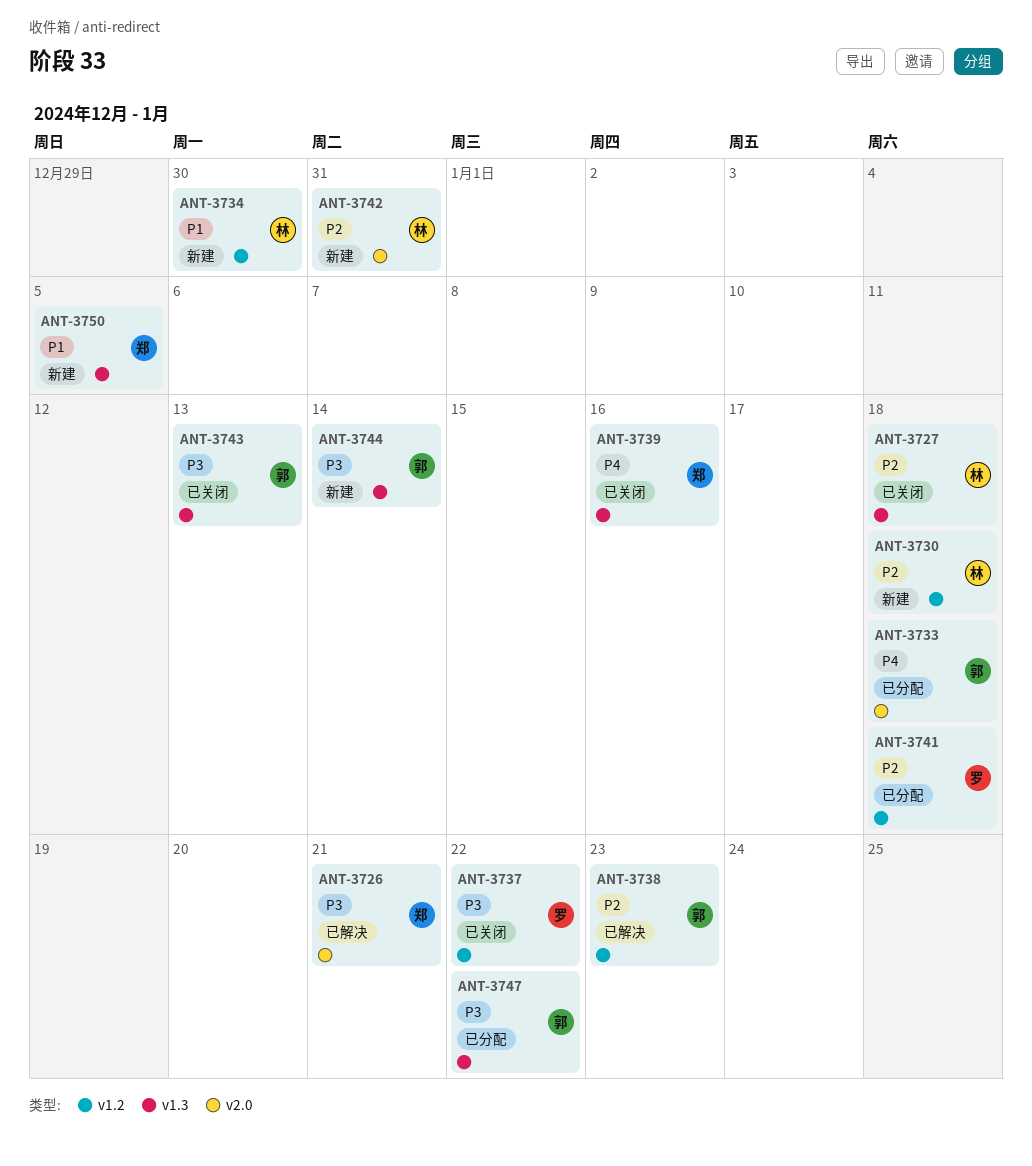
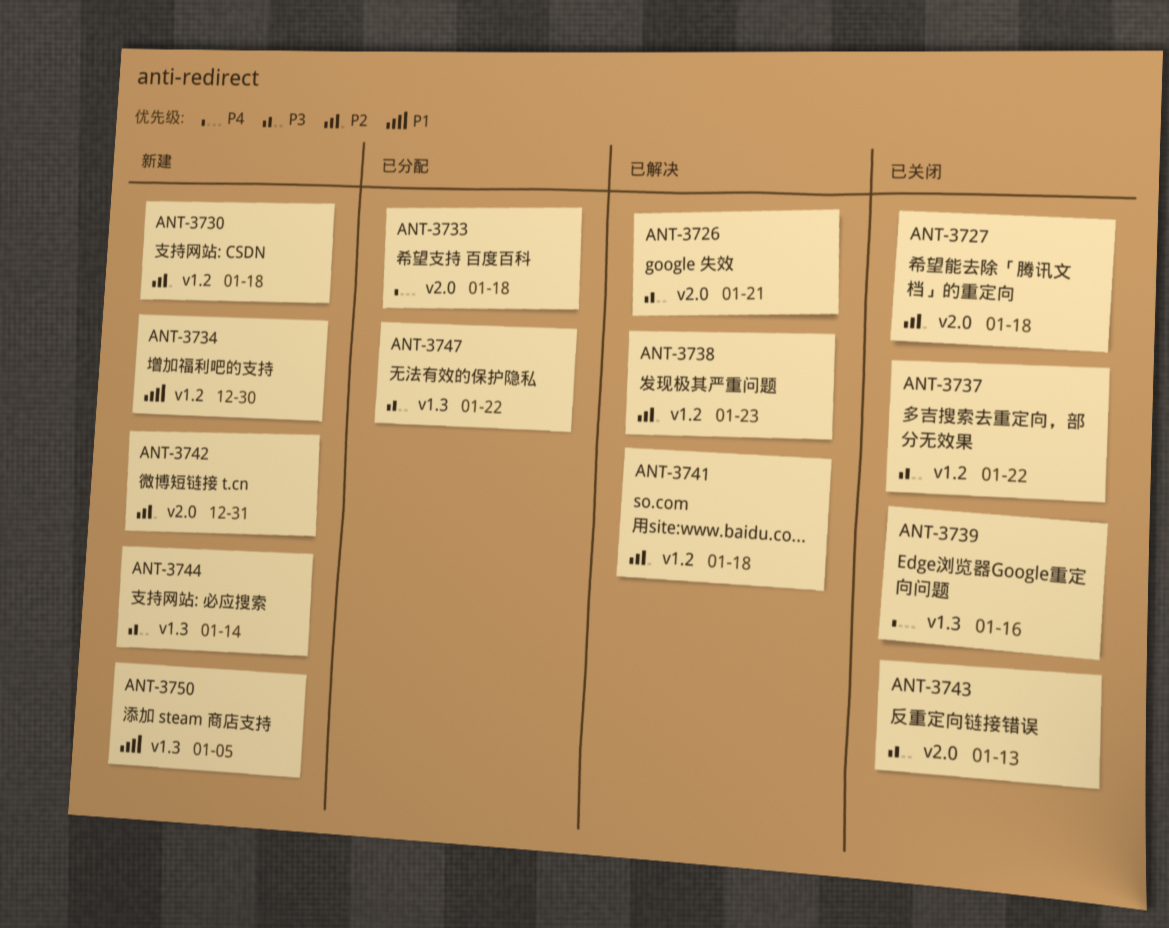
ANT-3727, label: v1.3 -> v2.0
ANT-3741, status: 已分配 -> 已解决
ANT-3743, label: v1.3 -> v2.0

